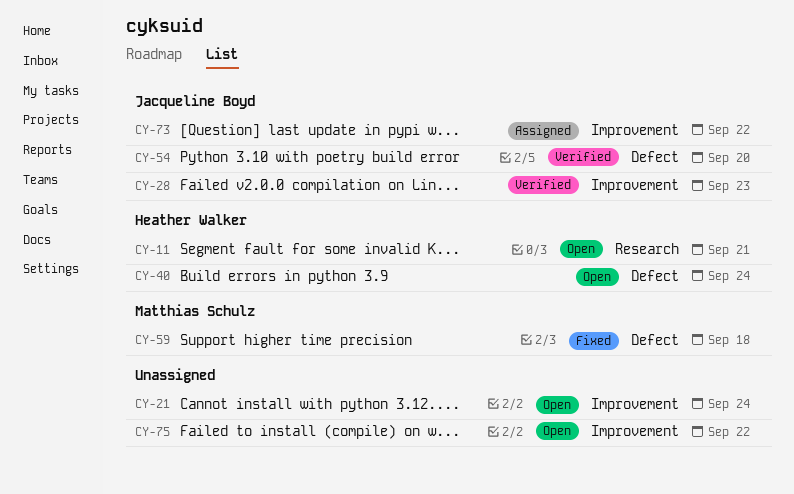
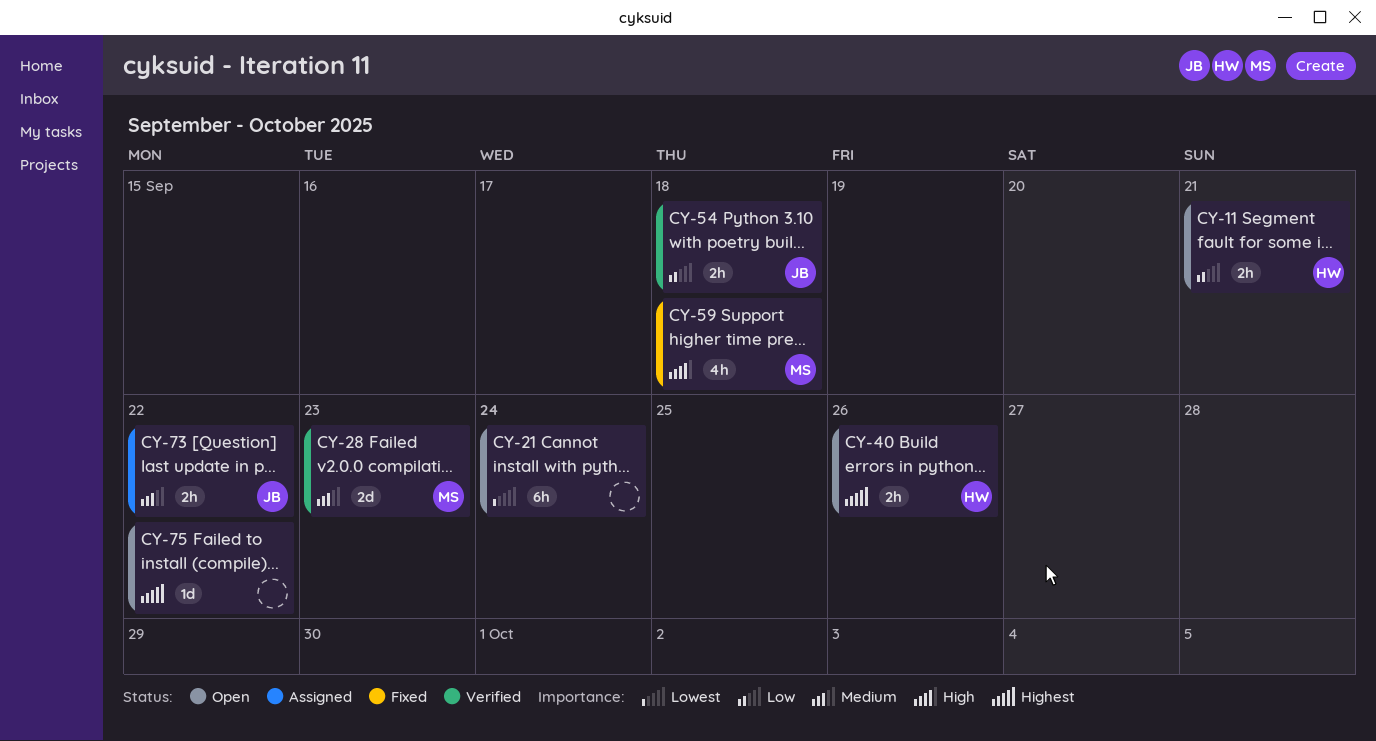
CY-28, owner: Jacqueline Boyd -> Matthias Schulz
CY-40, due: Sep 24 -> Sep 26
CY-54, due: Sep 20 -> Sep 18

